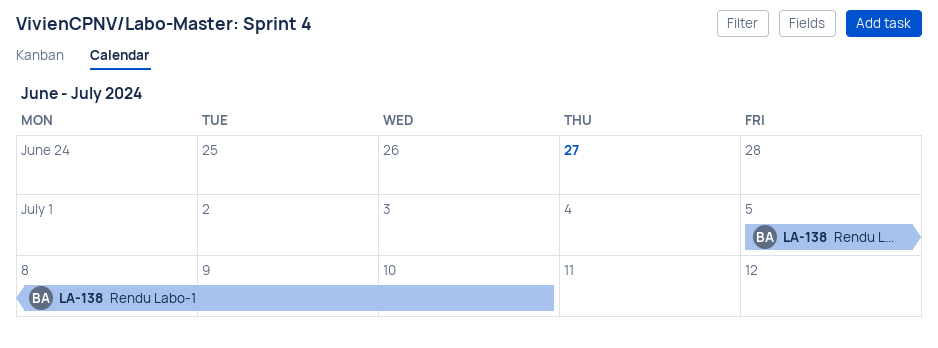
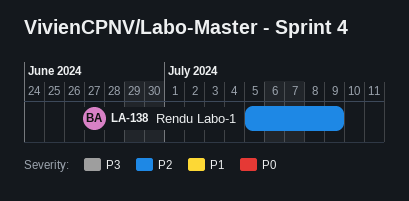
LA-138, due: Jul 10 -> Jul 9

